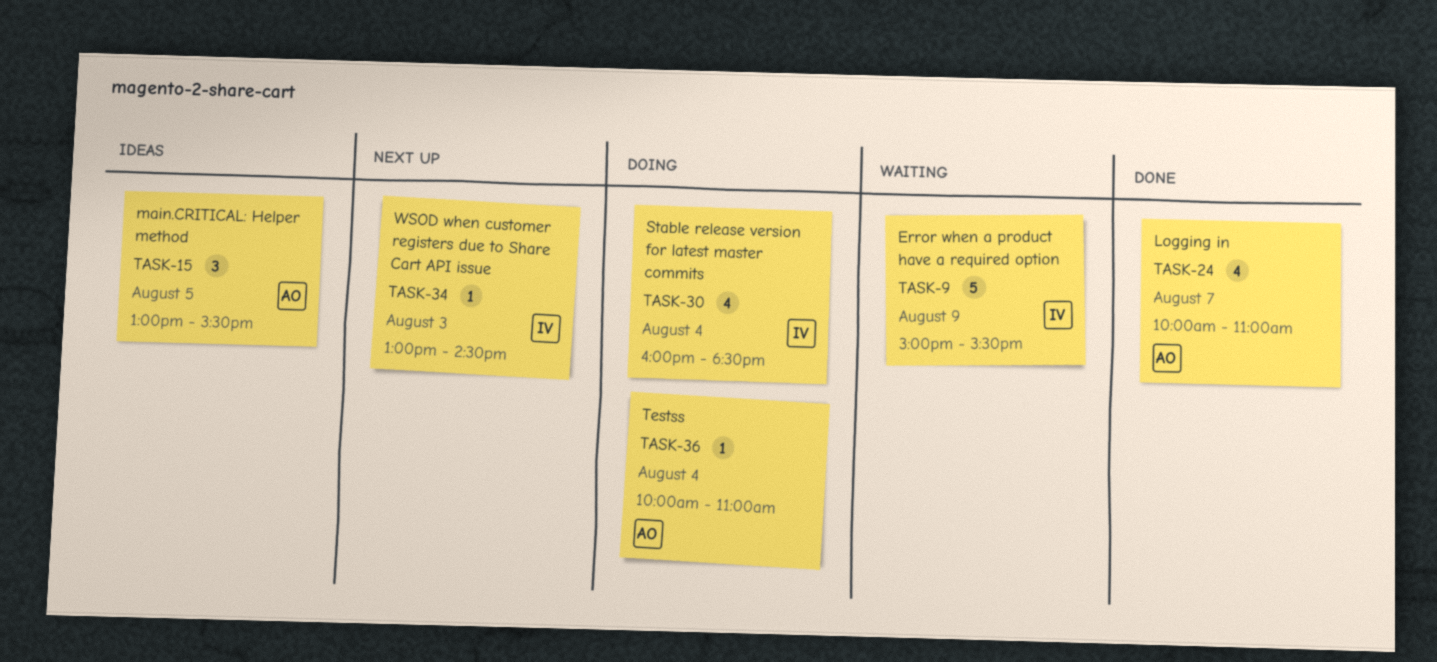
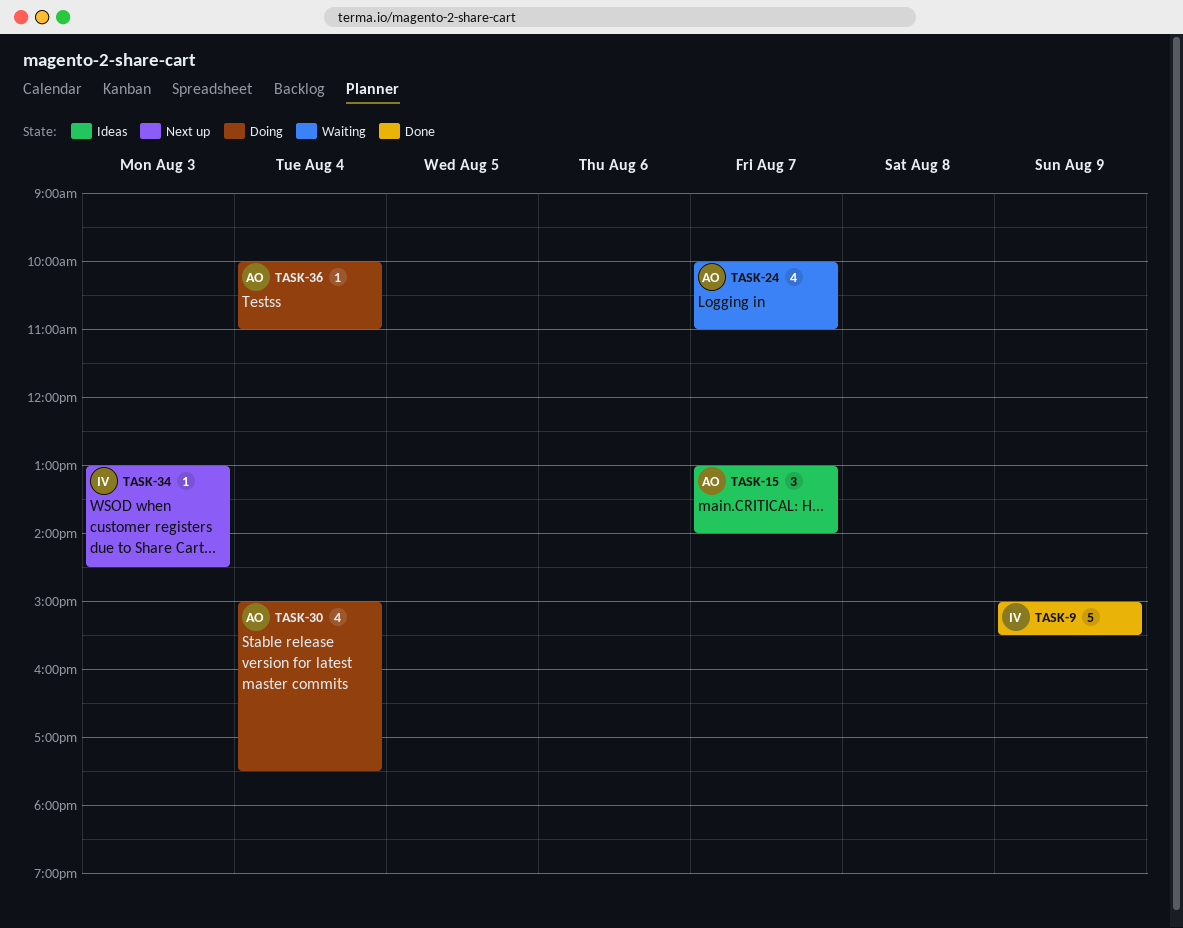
TASK-9, status: Waiting -> Done
TASK-15, day: Aug 5 -> Aug 7
TASK-15, ends: 15:30 -> 14:00
TASK-24, status: Done -> Waiting
TASK-30, owner: IV -> AO
TASK-30, begins: 16:00 -> 15:00
TASK-30, ends: 18:30 -> 17:30

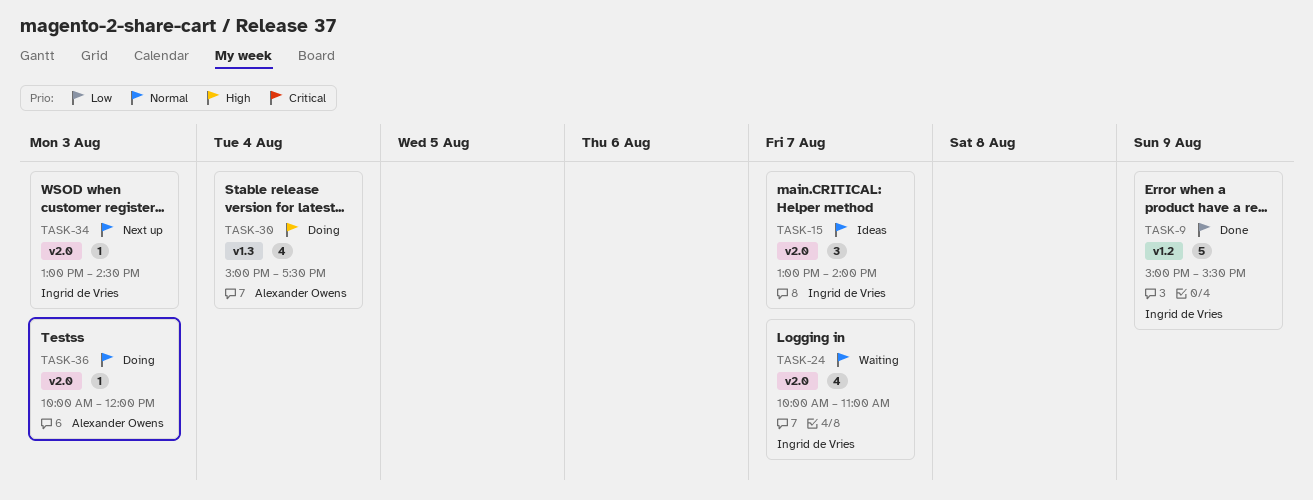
TASK-15, owner: Alexander Owens -> Ingrid de Vries
TASK-24, owner: Alexander Owens -> Ingrid de Vries
TASK-36, day: Aug 4 -> Aug 3
TASK-36, ends: 11:00 -> 12:00

